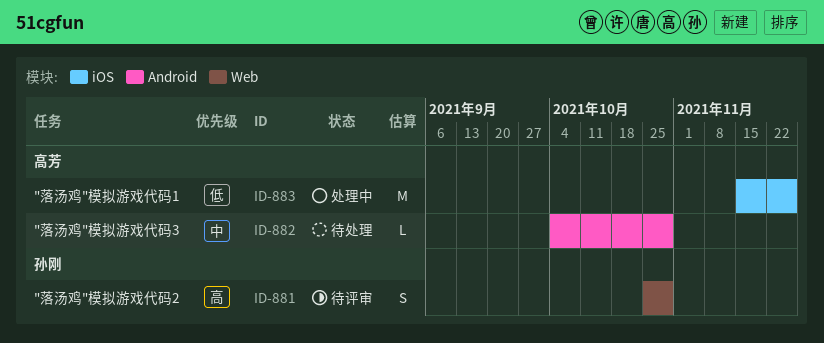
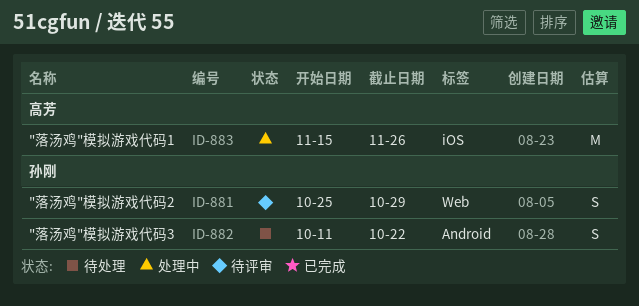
ID-882, owner: 高芳 -> 孙刚
ID-882, estimate: L -> S
ID-882, start: Oct 4 -> Oct 11
ID-882, due: Oct 29 -> Oct 22

